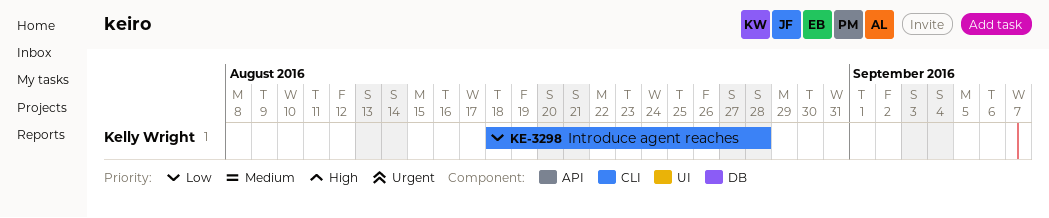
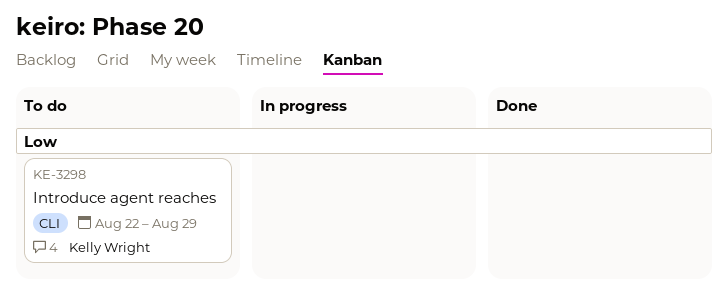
KE-3298, start: Aug 18 -> Aug 22
KE-3298, due: Aug 28 -> Aug 29

